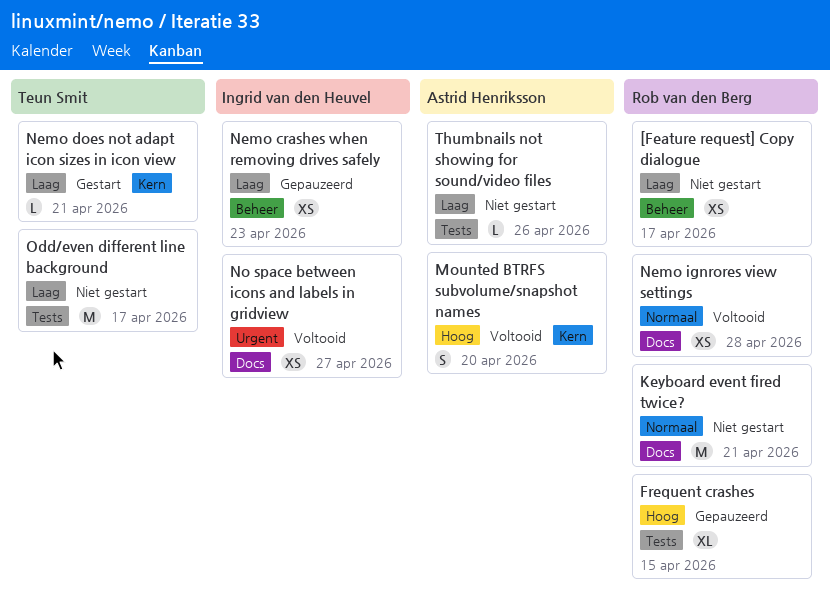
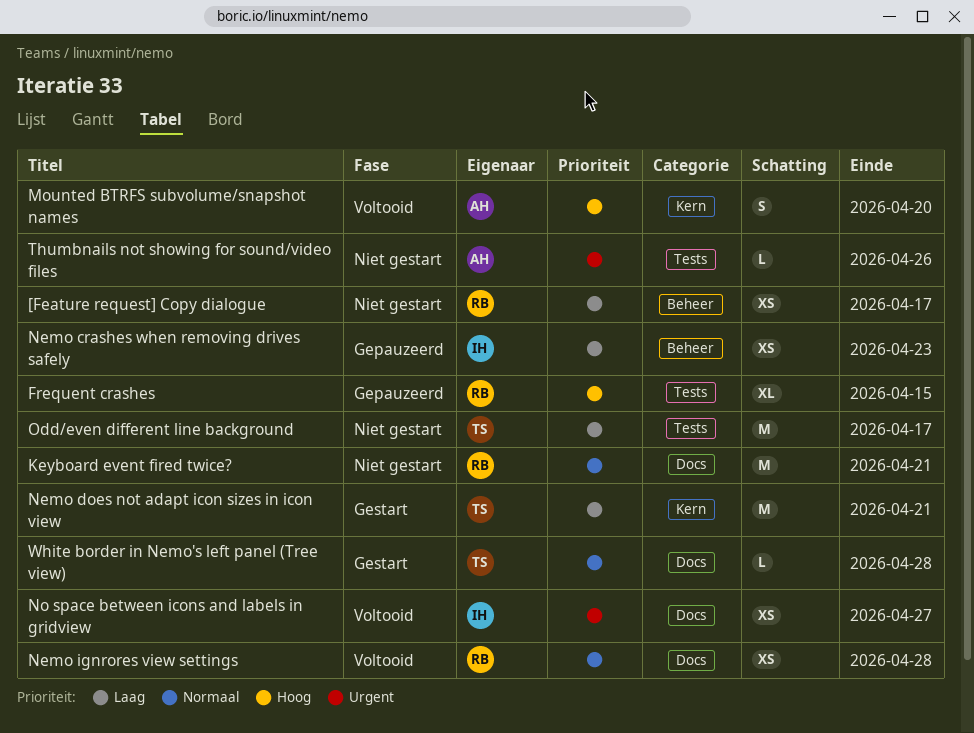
Nemo does not adapt icon sizes in icon view, estimate: L -> M
Thumbnails not showing for sound/video files, priority: Laag -> Urgent
White border in Nemo's left panel (Tree view): none -> present

